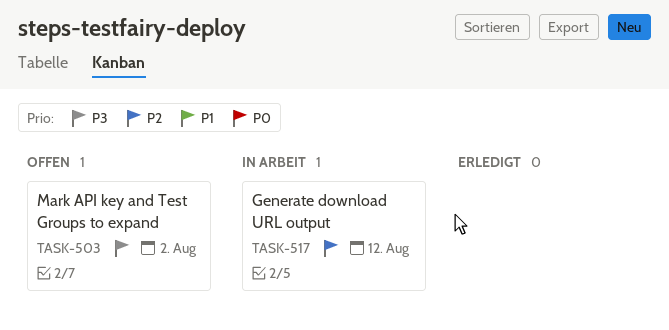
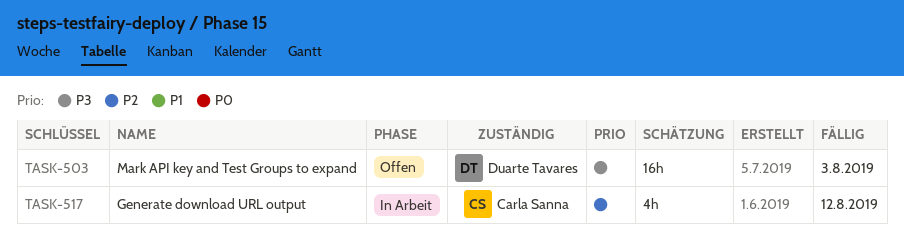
TASK-503, due: Aug 2 -> Aug 3

